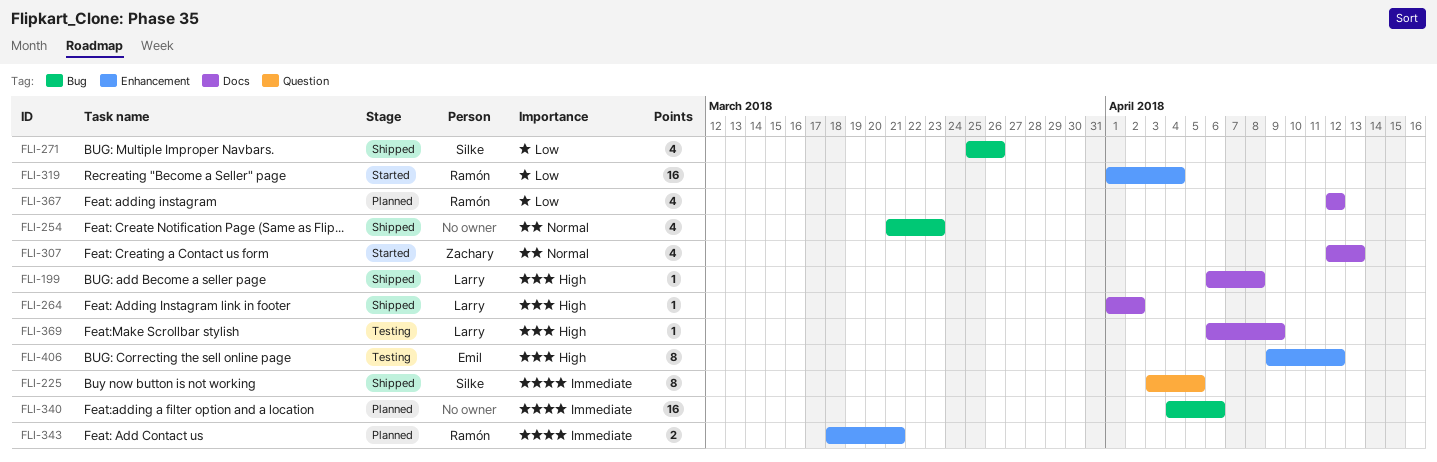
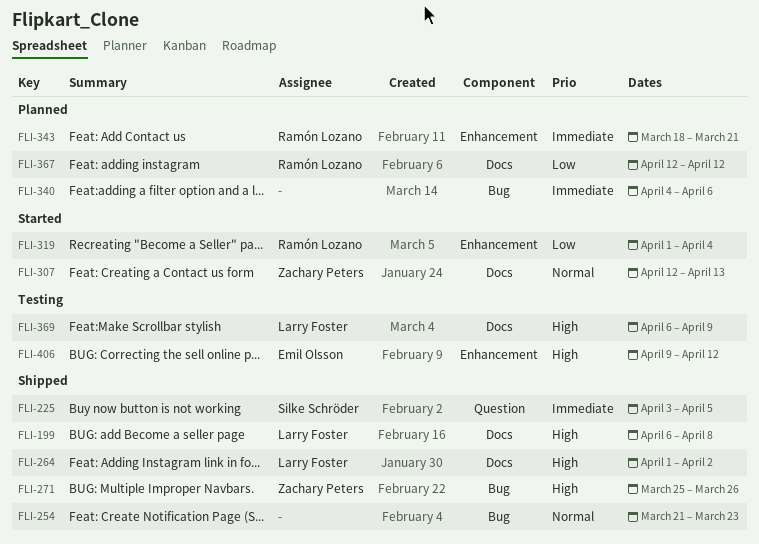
FLI-271, owner: Silke Schröder -> Zachary Peters
FLI-271, priority: Low -> High

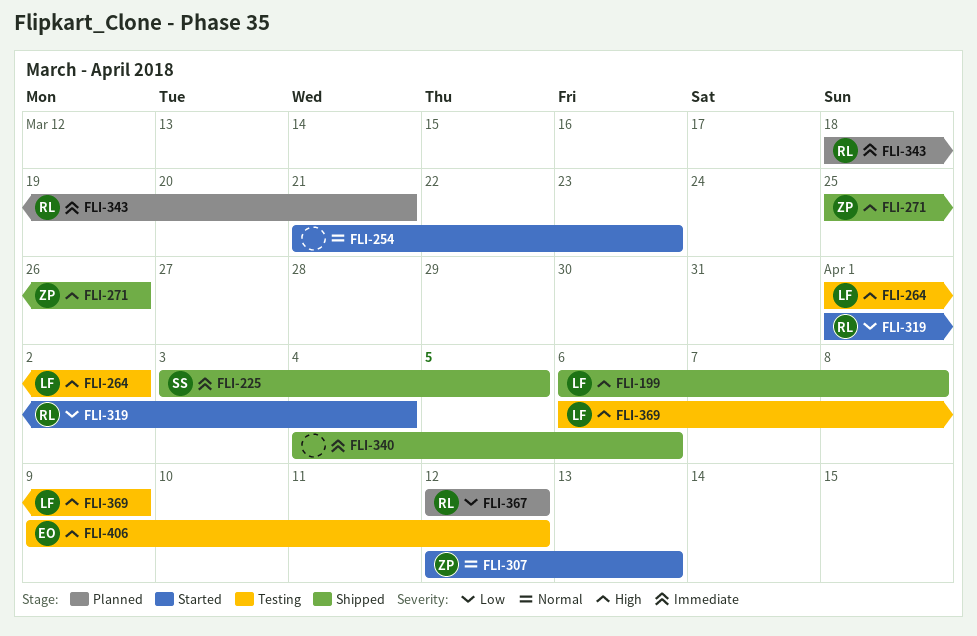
FLI-254, status: Shipped -> Started
FLI-264, status: Shipped -> Testing
FLI-340, status: Planned -> Shipped

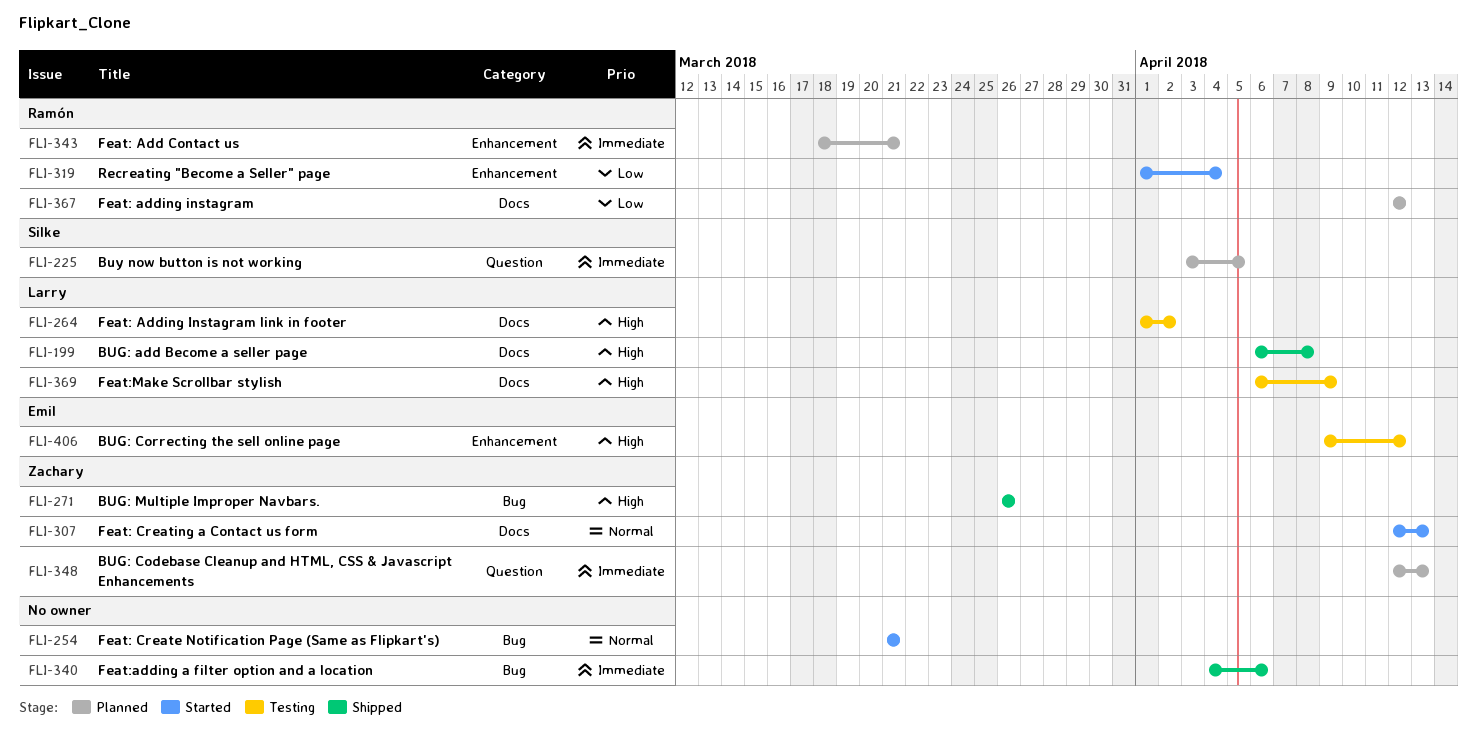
FLI-225, status: Shipped -> Planned
FLI-254, due: Mar 23 -> Mar 21
FLI-271, start: Mar 25 -> Mar 26
FLI-348: none -> present

